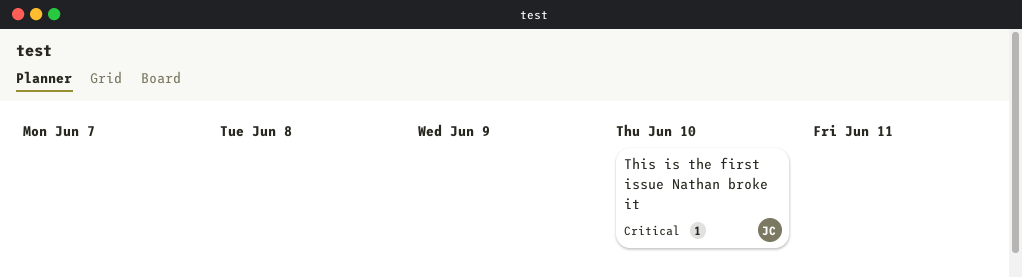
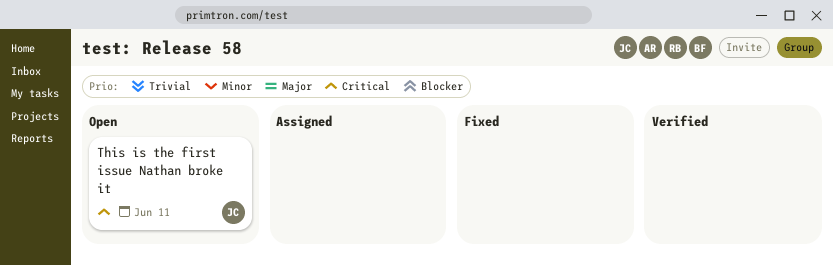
This is the first issue Nathan broke it, due: Jun 10 -> Jun 11

